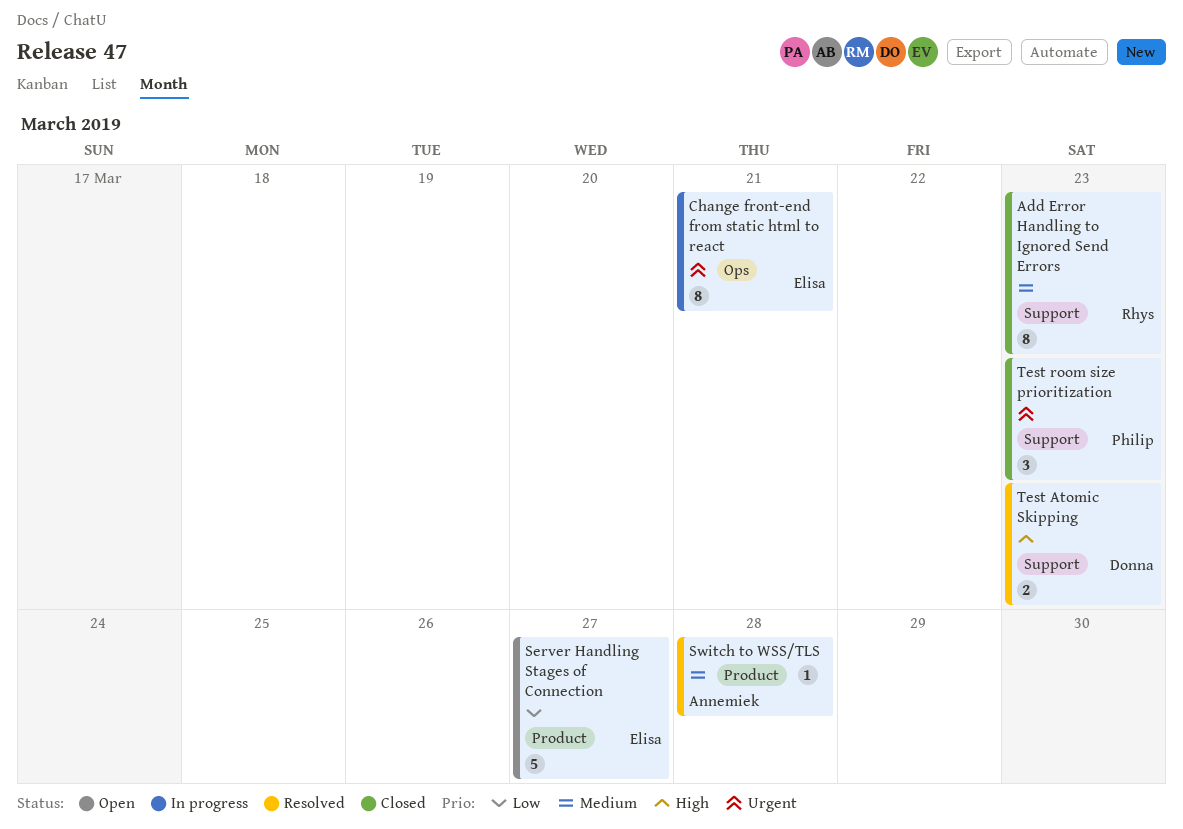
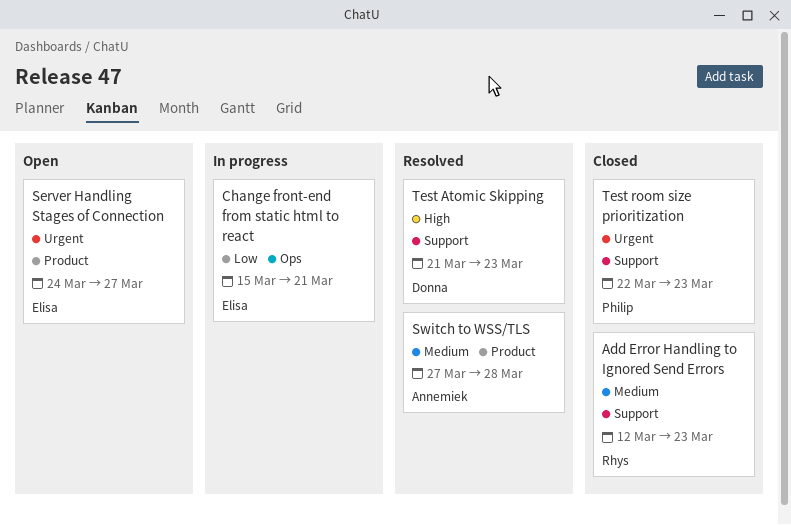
Change front-end from static html to react, priority: Urgent -> Low
Server Handling Stages of Connection, priority: Low -> Urgent

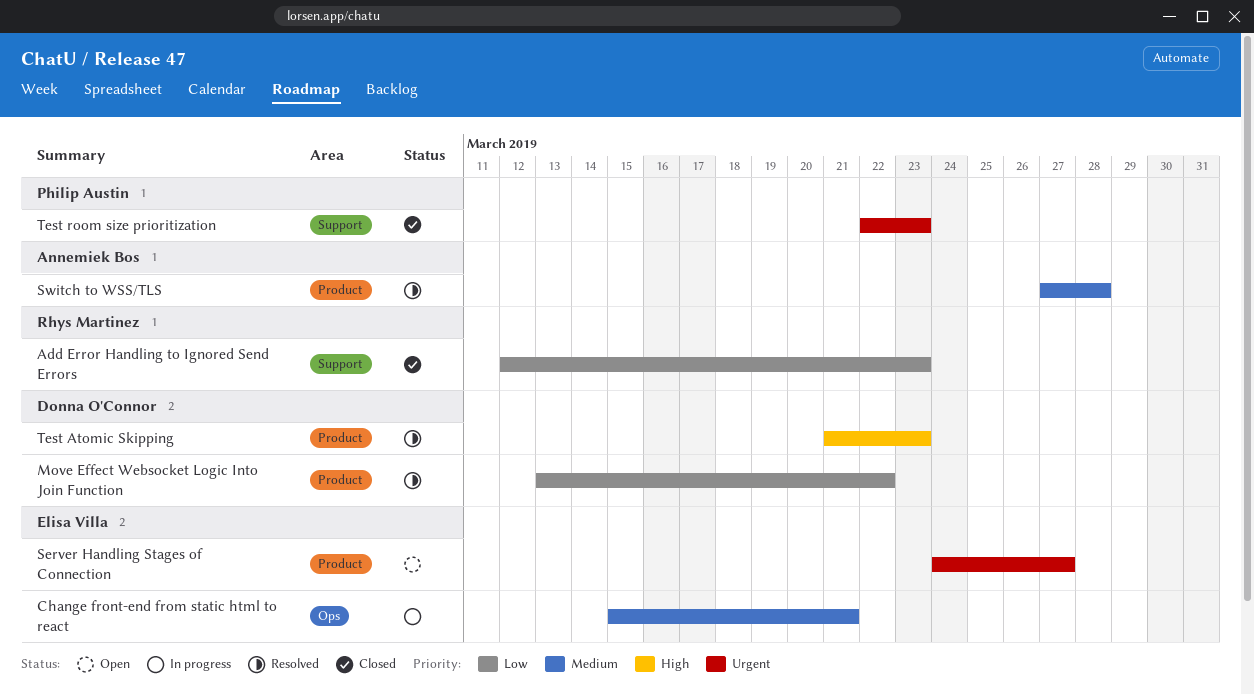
Add Error Handling to Ignored Send Errors, priority: Medium -> Low
Change front-end from static html to react, priority: Low -> Medium
Move Effect Websocket Logic Into Join Function: none -> present
Test Atomic Skipping, label: Support -> Product

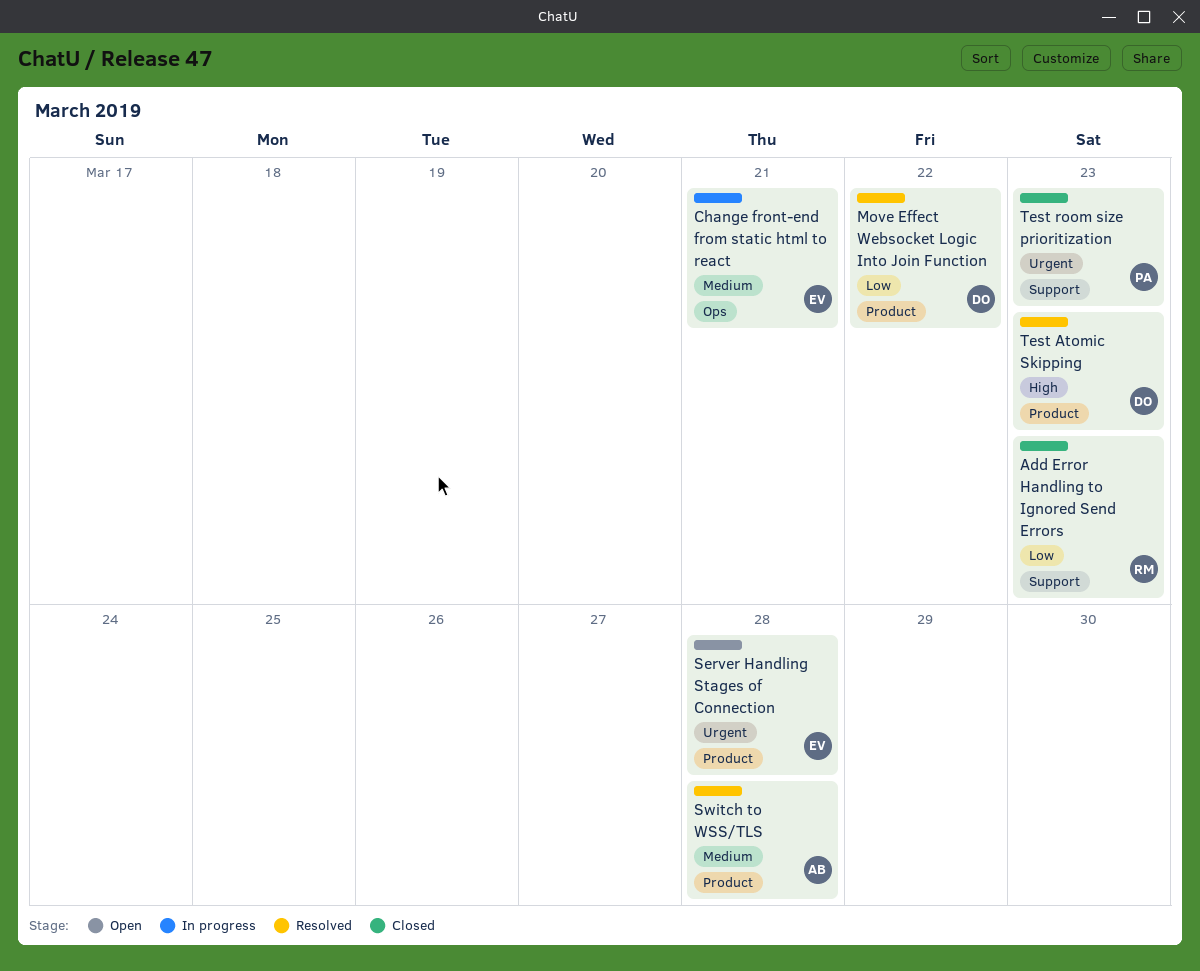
Server Handling Stages of Connection, due: Mar 27 -> Mar 28

